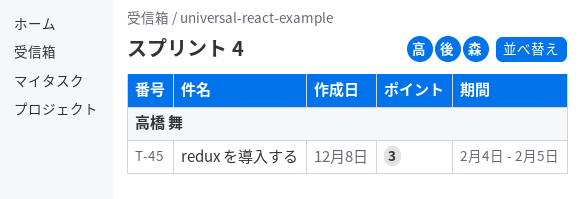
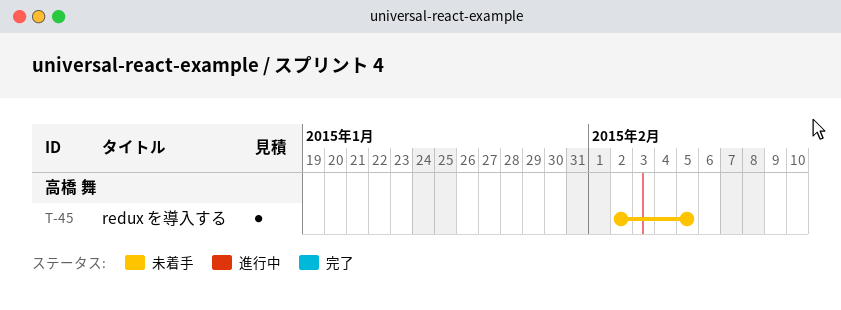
T-45, estimate: 3 -> 1
T-45, start: Feb 4 -> Feb 2

